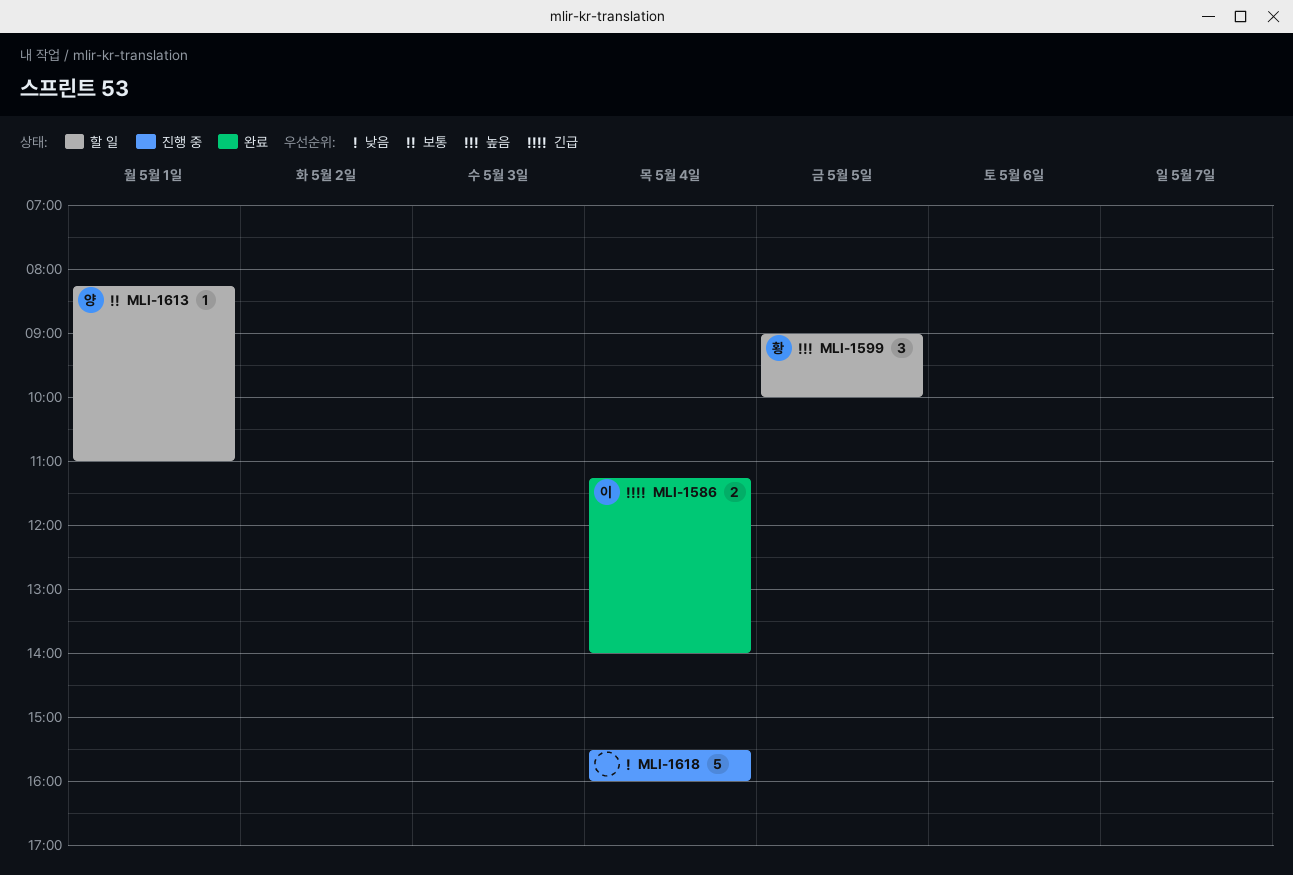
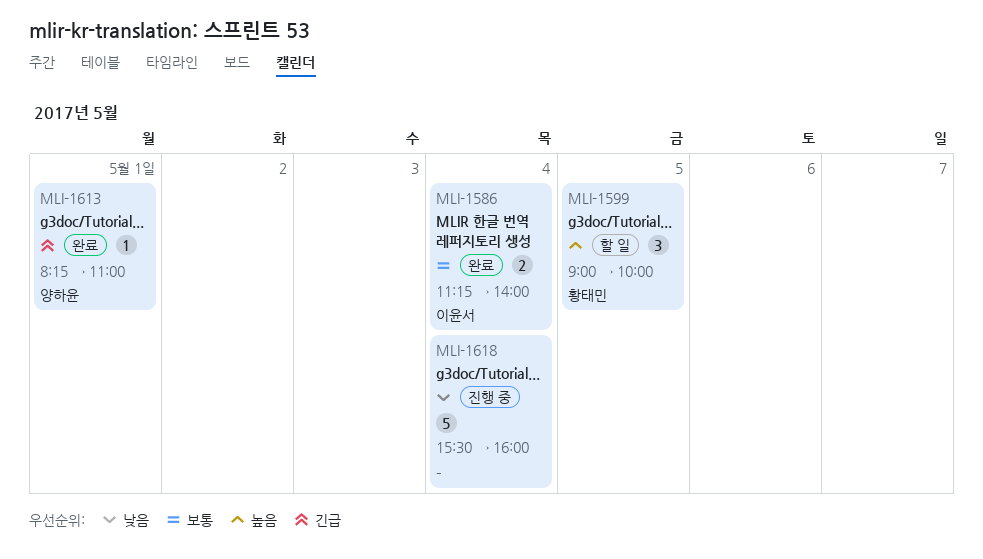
MLI-1586, priority: 긴급 -> 보통
MLI-1613, status: 할 일 -> 완료
MLI-1613, priority: 보통 -> 긴급

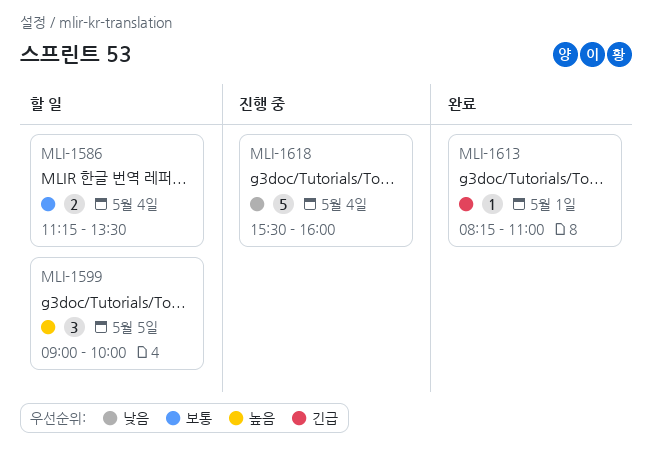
MLI-1586, status: 완료 -> 할 일
MLI-1586, ends: 14:00 -> 13:30

